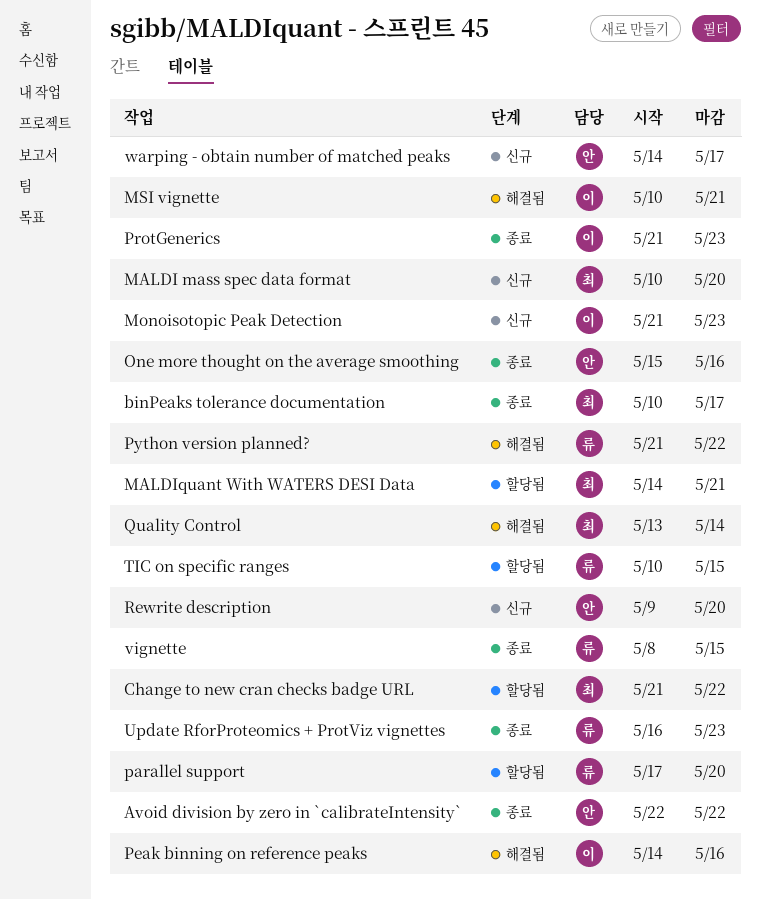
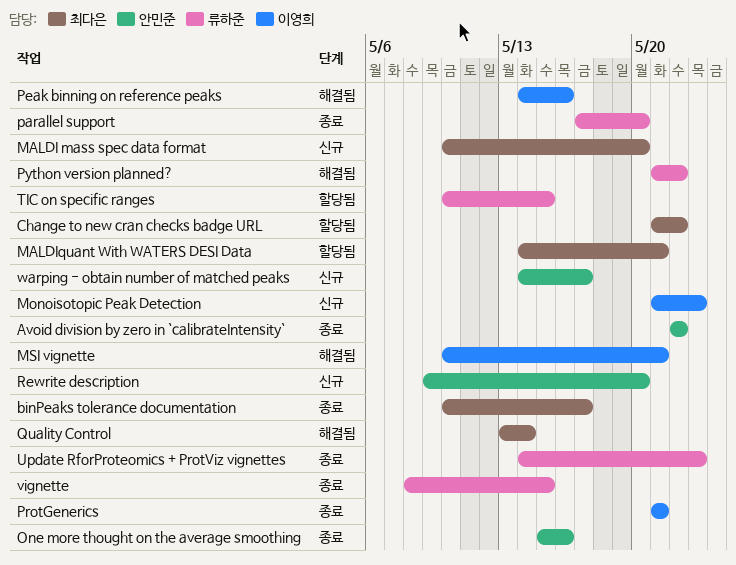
parallel support, status: 할당됨 -> 종료
ProtGenerics, due: May 23 -> May 21
Update RforProteomics + ProtViz vignettes, start: May 16 -> May 14

